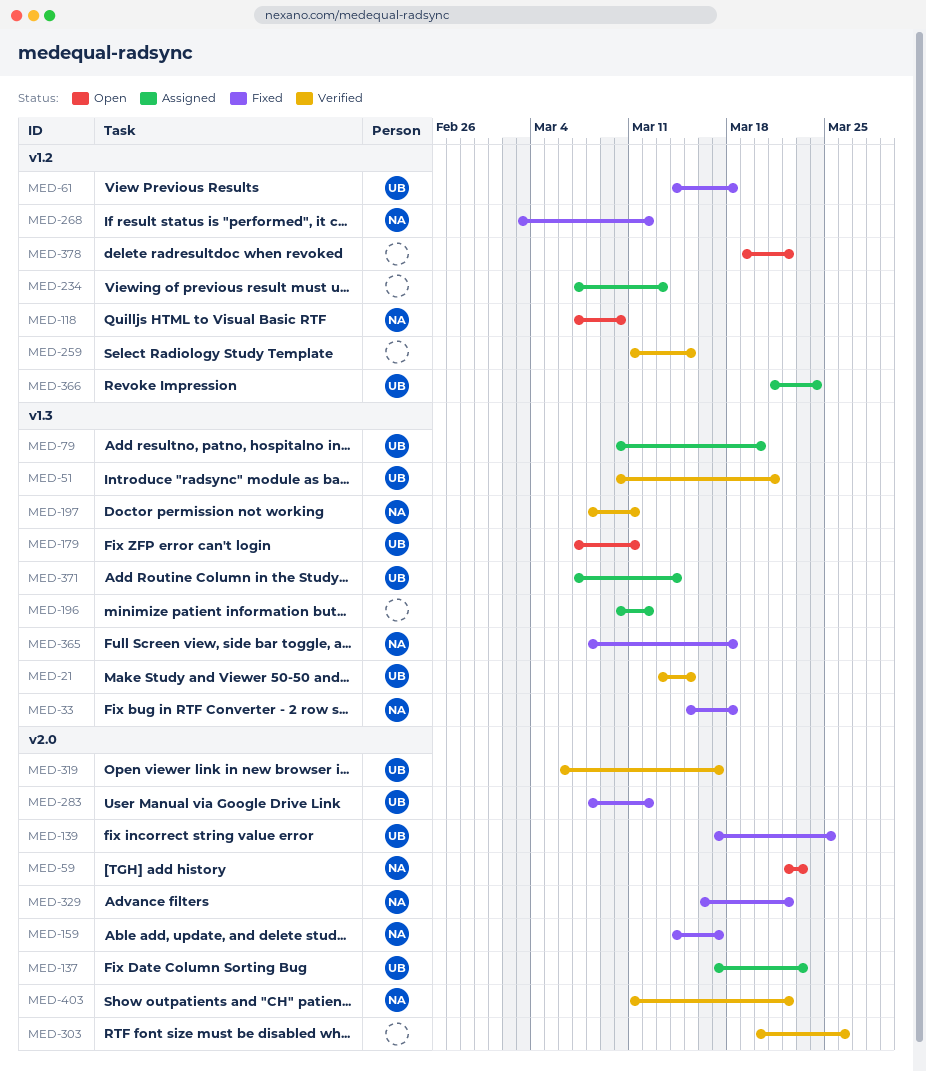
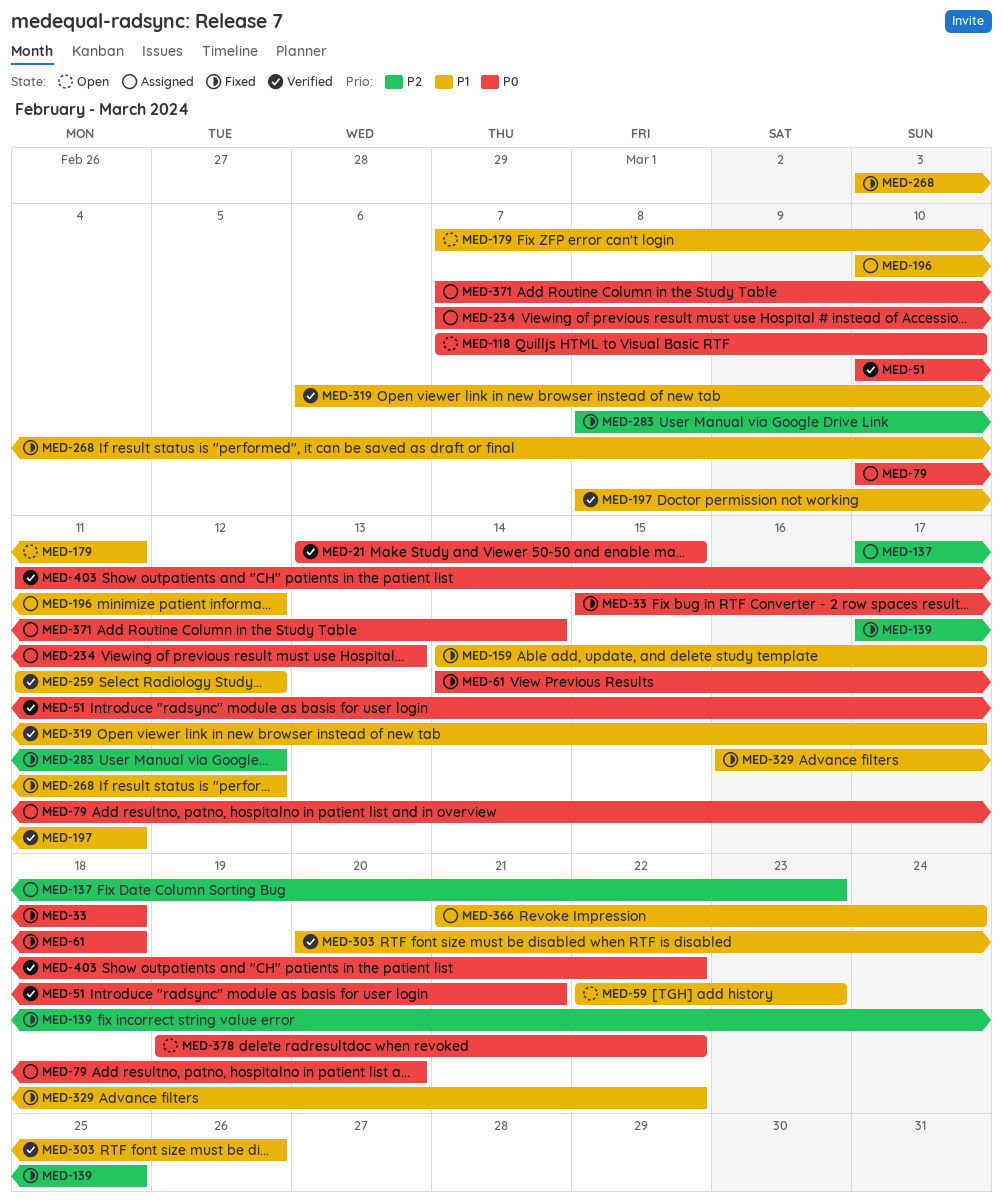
MED-259, due: Mar 15 -> Mar 12
MED-365: present -> none

